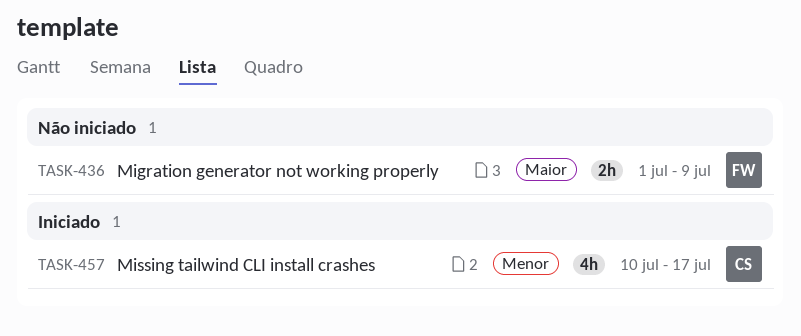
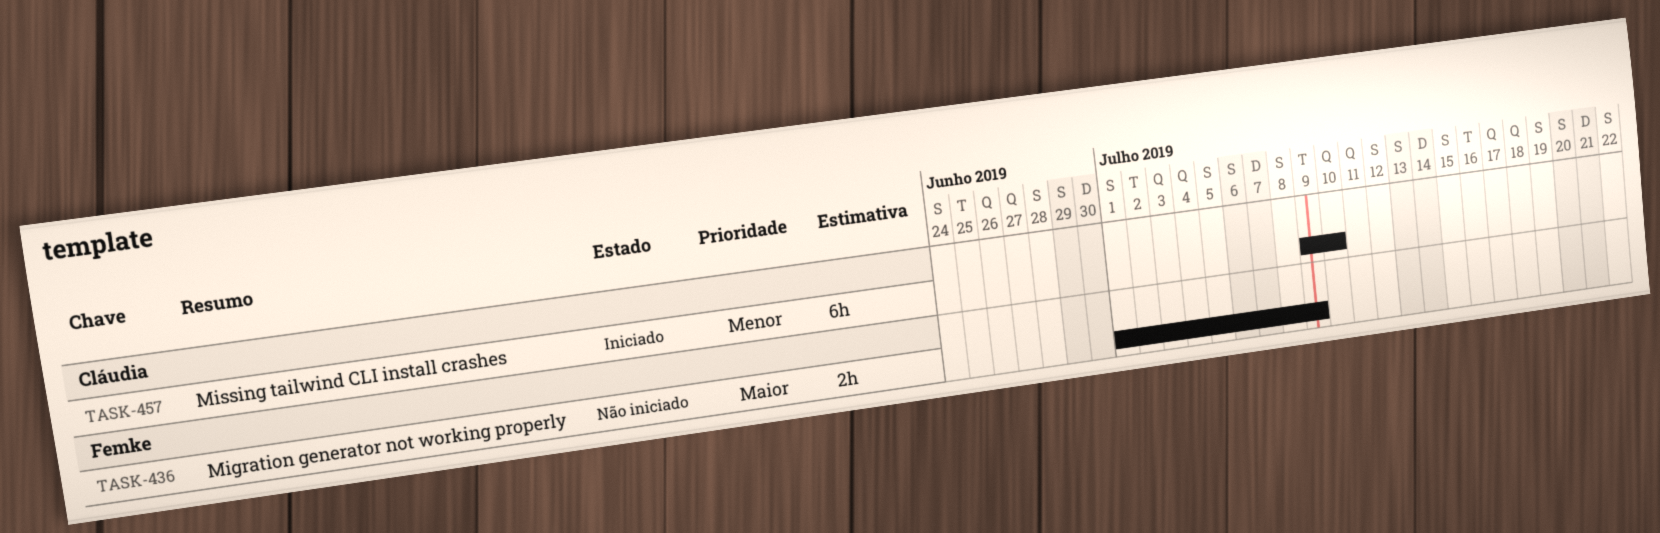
TASK-457, estimate: 4h -> 6h
TASK-457, start: Jul 10 -> Jul 9
TASK-457, due: Jul 17 -> Jul 10

